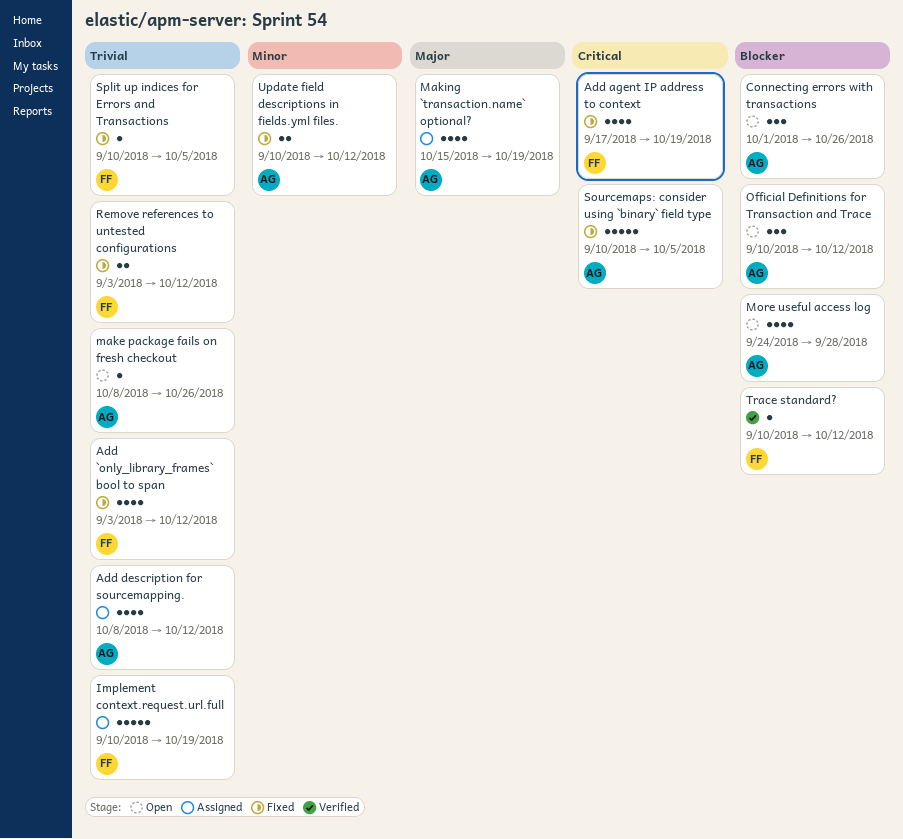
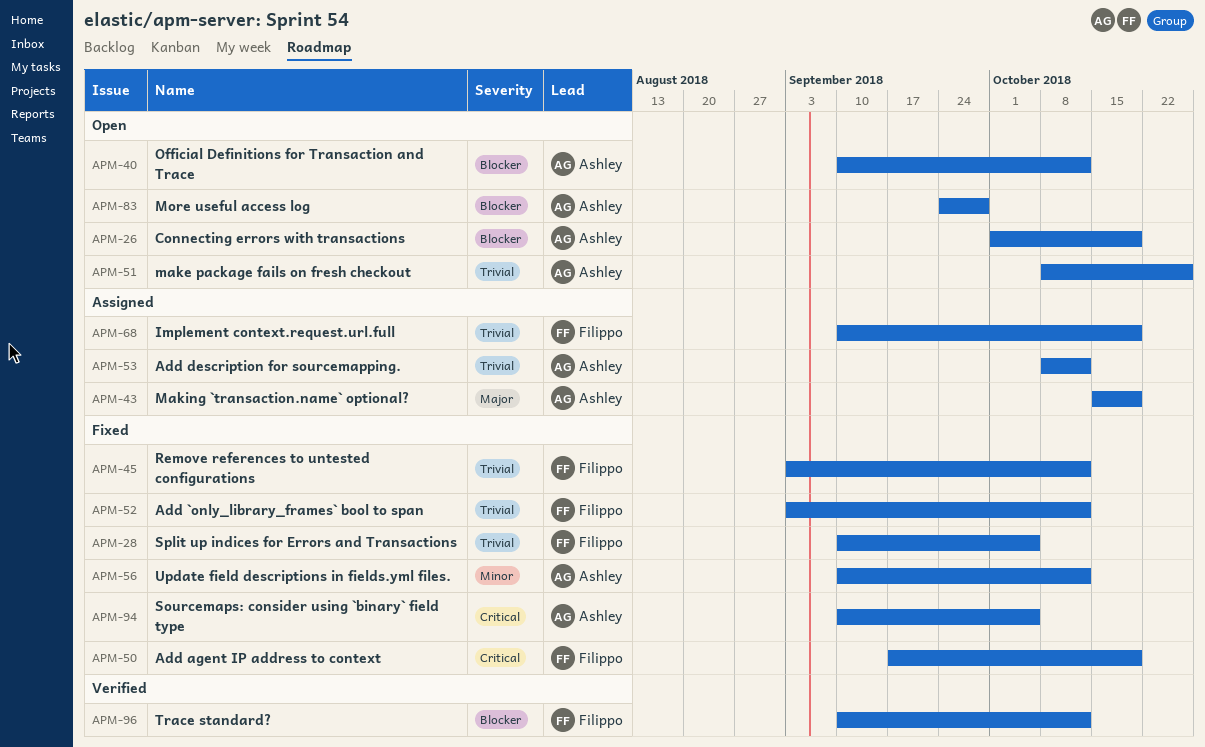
Connecting errors with transactions, due: Oct 26 -> Oct 19

